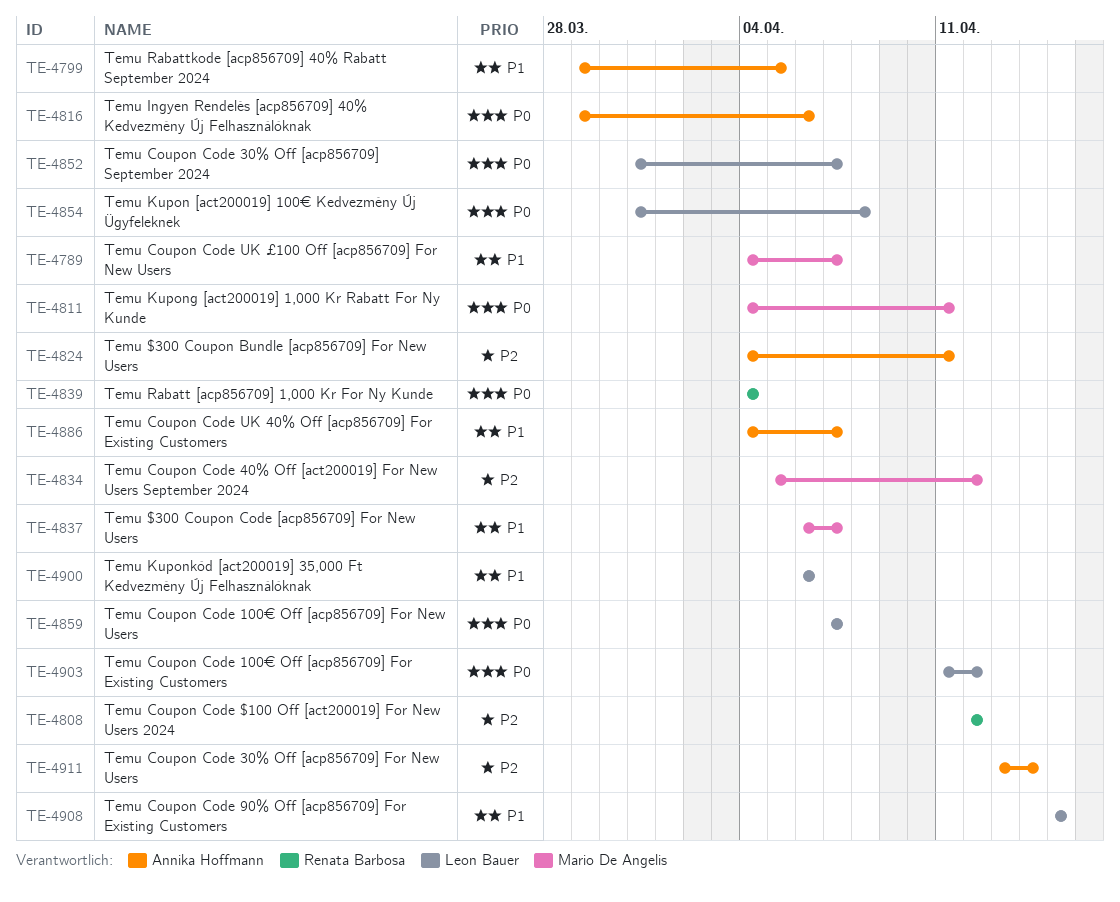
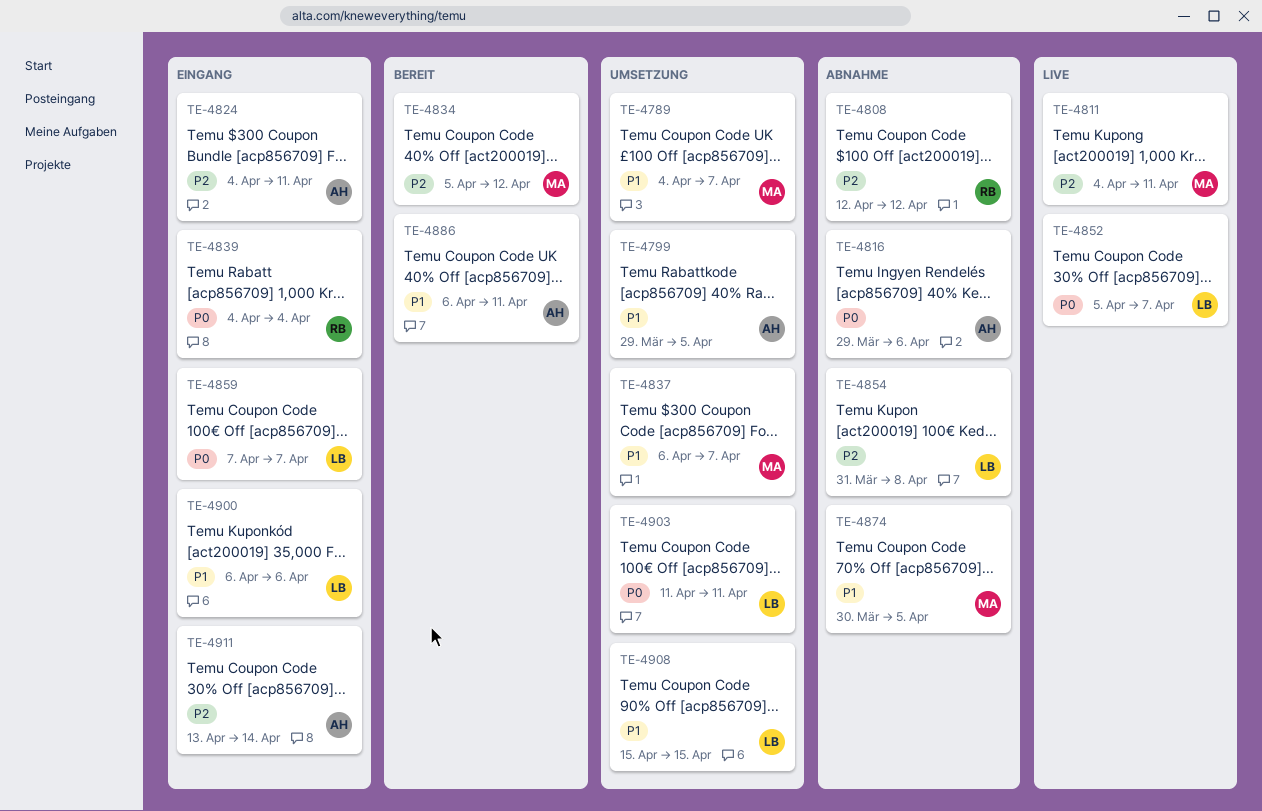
TE-4811, priority: P0 -> P2
TE-4852, start: Mar 31 -> Apr 5
TE-4854, priority: P0 -> P2
TE-4874: none -> present
TE-4886, start: Apr 4 -> Apr 6
TE-4886, due: Apr 7 -> Apr 11
TE-4903, due: Apr 12 -> Apr 11

